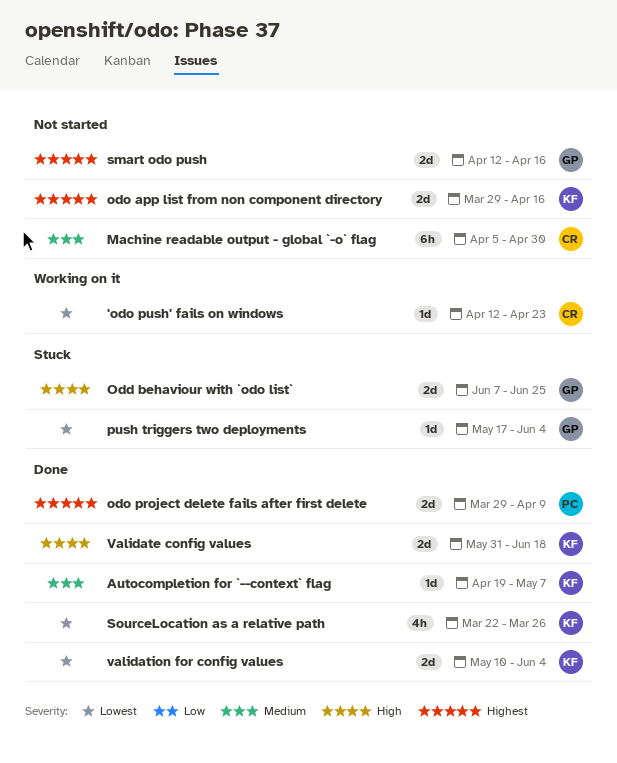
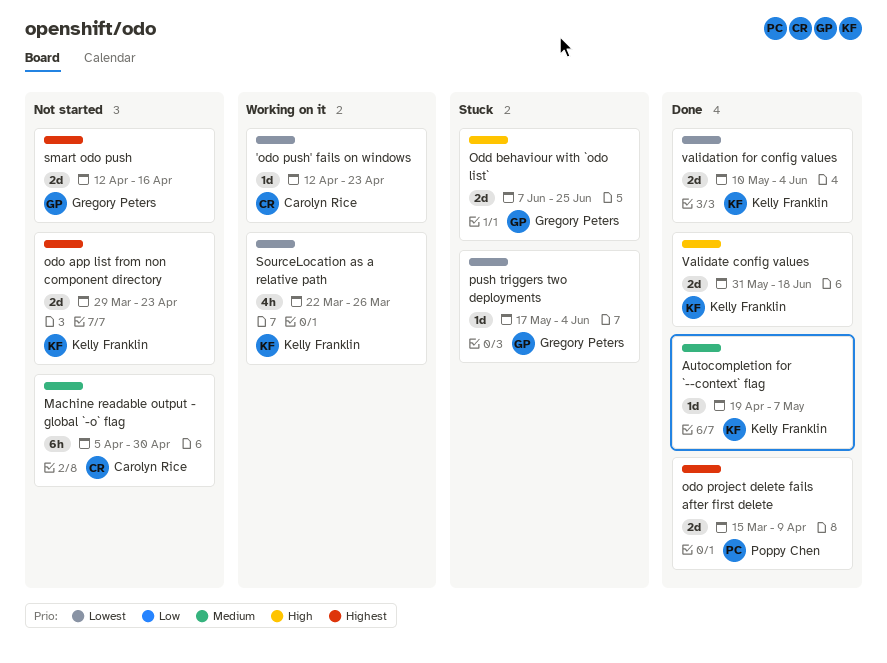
odo app list from non component directory, due: Apr 16 -> Apr 23
odo project delete fails after first delete, start: Mar 29 -> Mar 15
SourceLocation as a relative path, status: Done -> Working on it

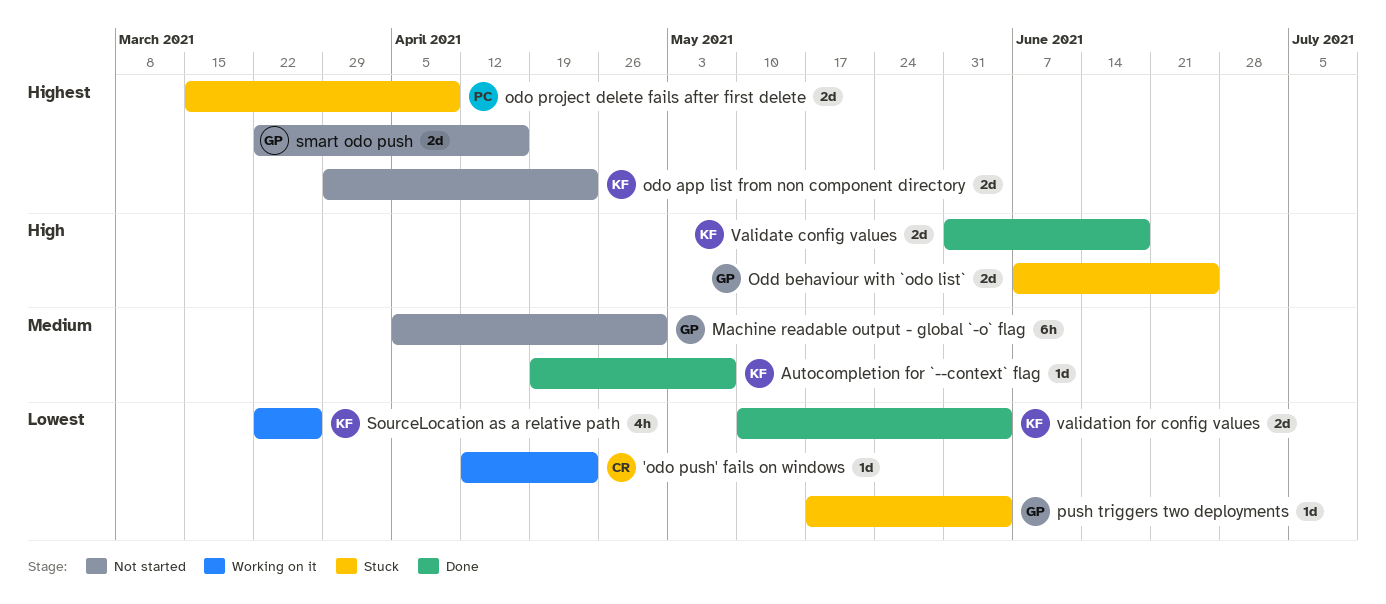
Machine readable output - global `-o` flag, owner: Carolyn Rice -> Gregory Peters
odo project delete fails after first delete, status: Done -> Stuck
smart odo push, start: Apr 12 -> Mar 22

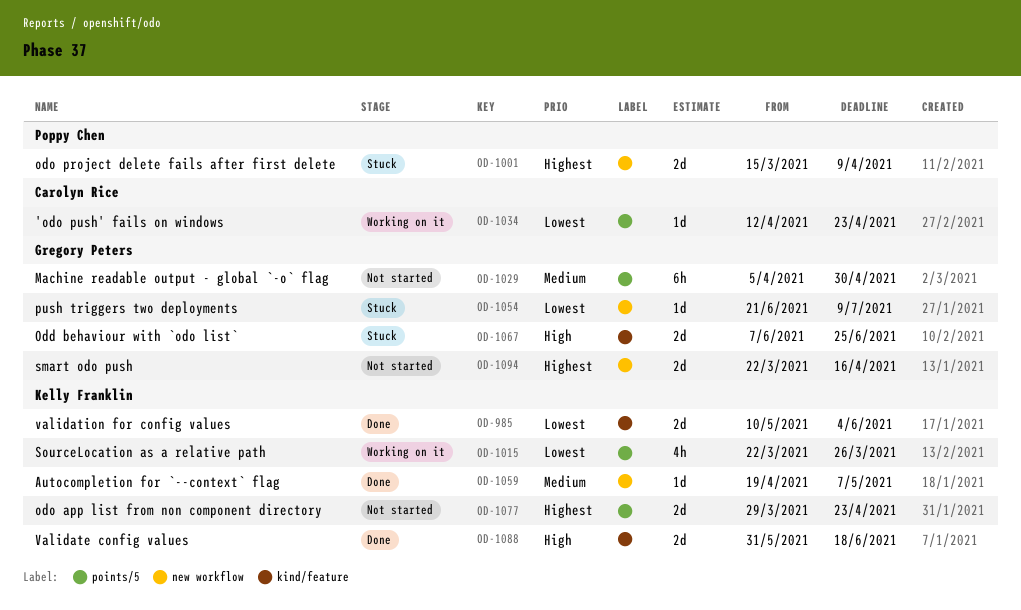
push triggers two deployments, start: May 17 -> Jun 21
push triggers two deployments, due: Jun 4 -> Jul 9

